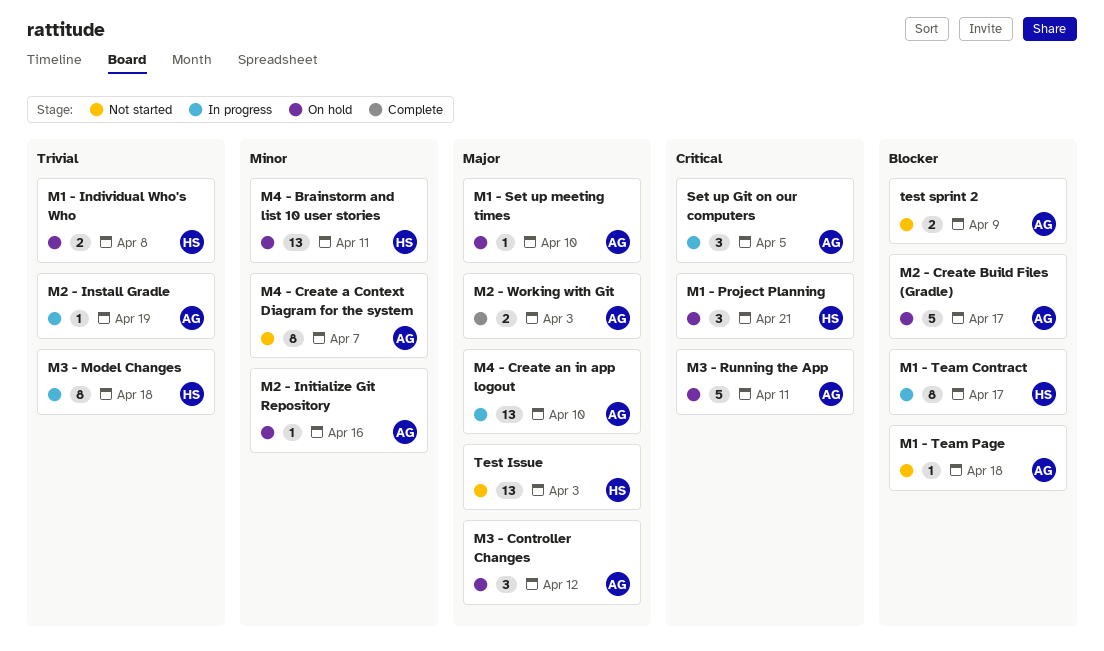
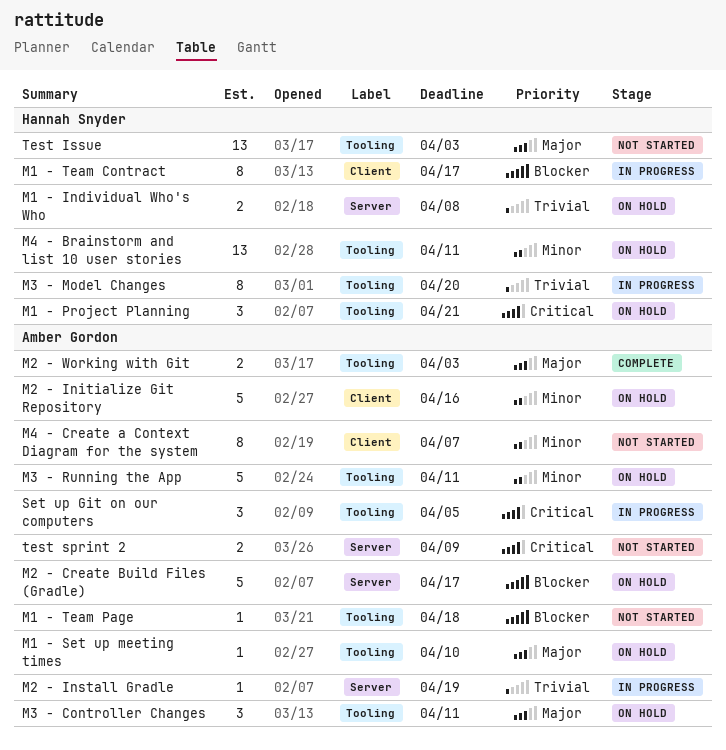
M2 - Initialize Git Repository, estimate: 1 -> 5
M3 - Controller Changes, due: Apr 12 -> Apr 11
M3 - Model Changes, due: Apr 18 -> Apr 20
M3 - Running the App, priority: Critical -> Minor
M4 - Create an in app logout: present -> none
test sprint 2, priority: Blocker -> Critical

